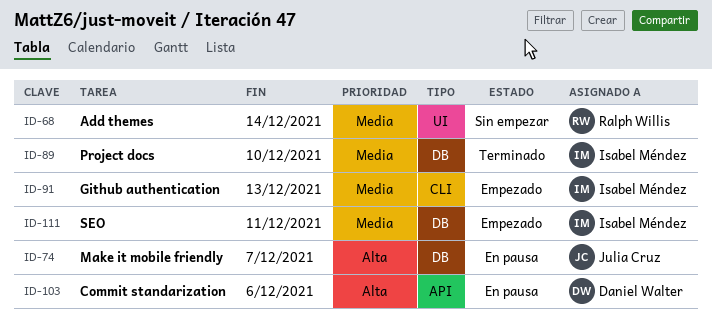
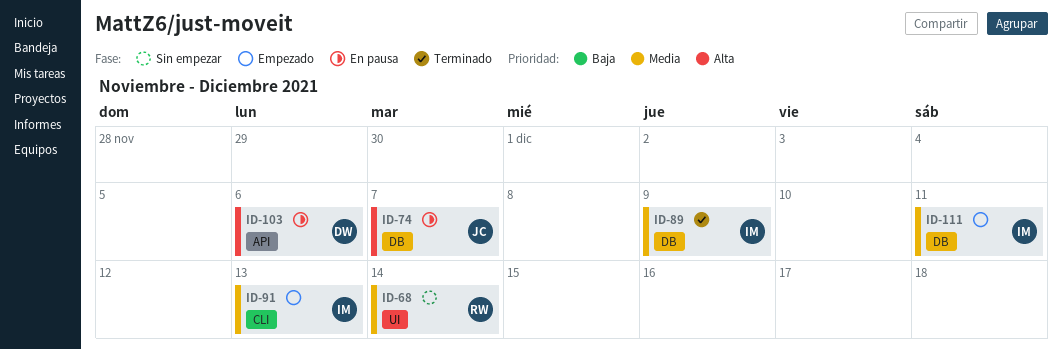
ID-89, due: Dec 10 -> Dec 9

